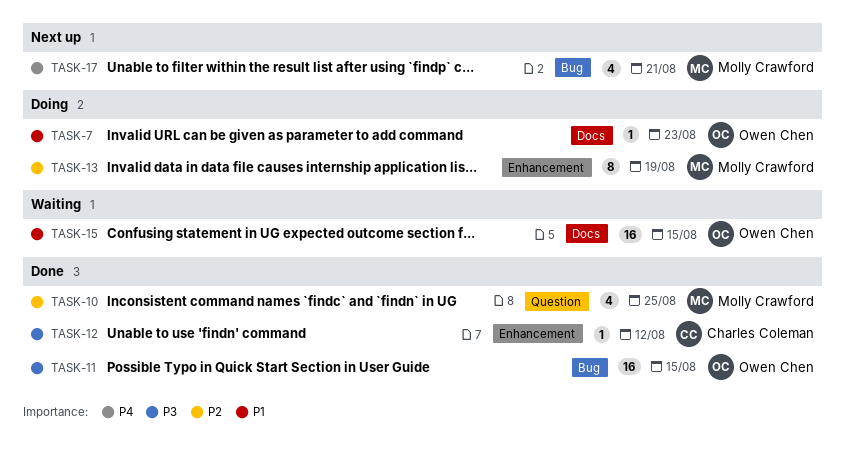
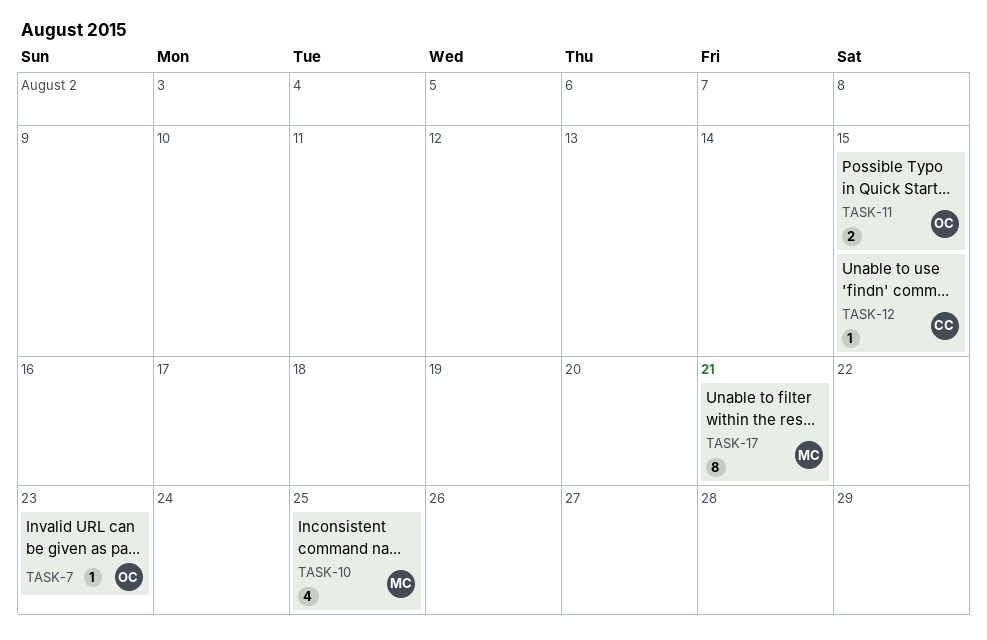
TASK-11, estimate: 16 -> 2
TASK-12, due: Aug 12 -> Aug 15
TASK-13: present -> none
TASK-15: present -> none
TASK-17, estimate: 4 -> 8

